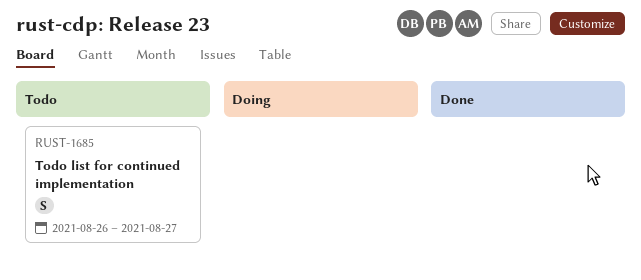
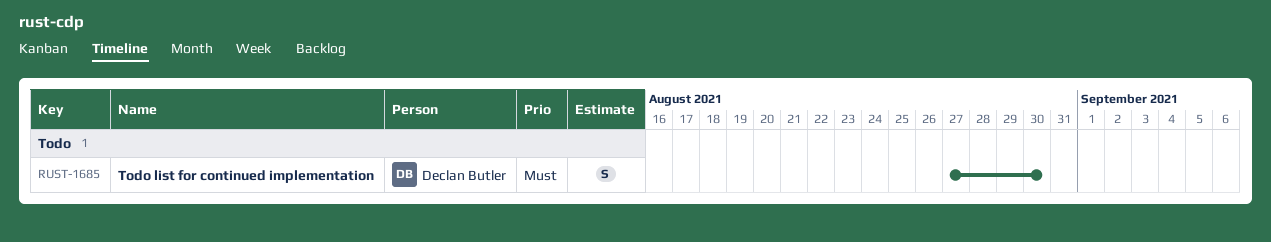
RUST-1685, start: Aug 26 -> Aug 27
RUST-1685, due: Aug 27 -> Aug 30

